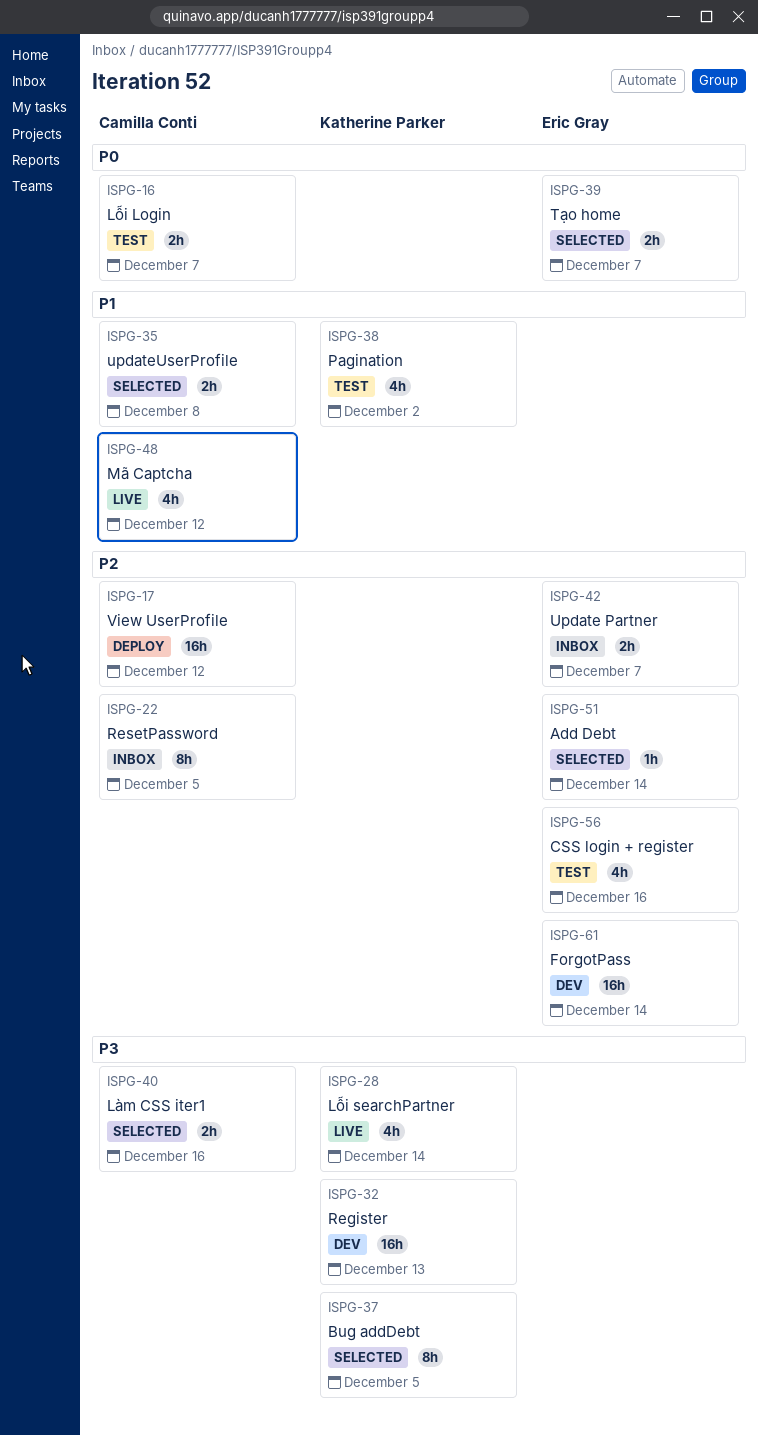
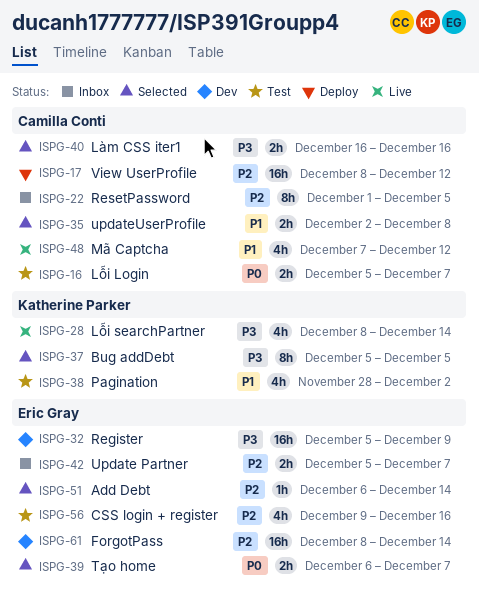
ISPG-32, owner: Katherine Parker -> Eric Gray
ISPG-32, due: Dec 13 -> Dec 9

